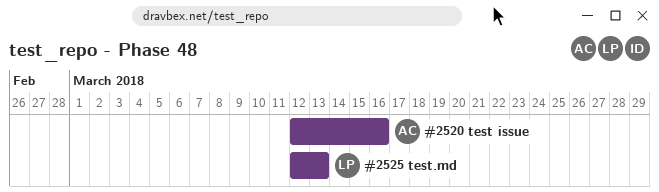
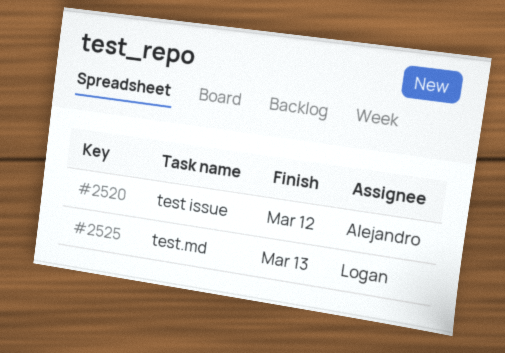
#2520, due: Mar 16 -> Mar 12

